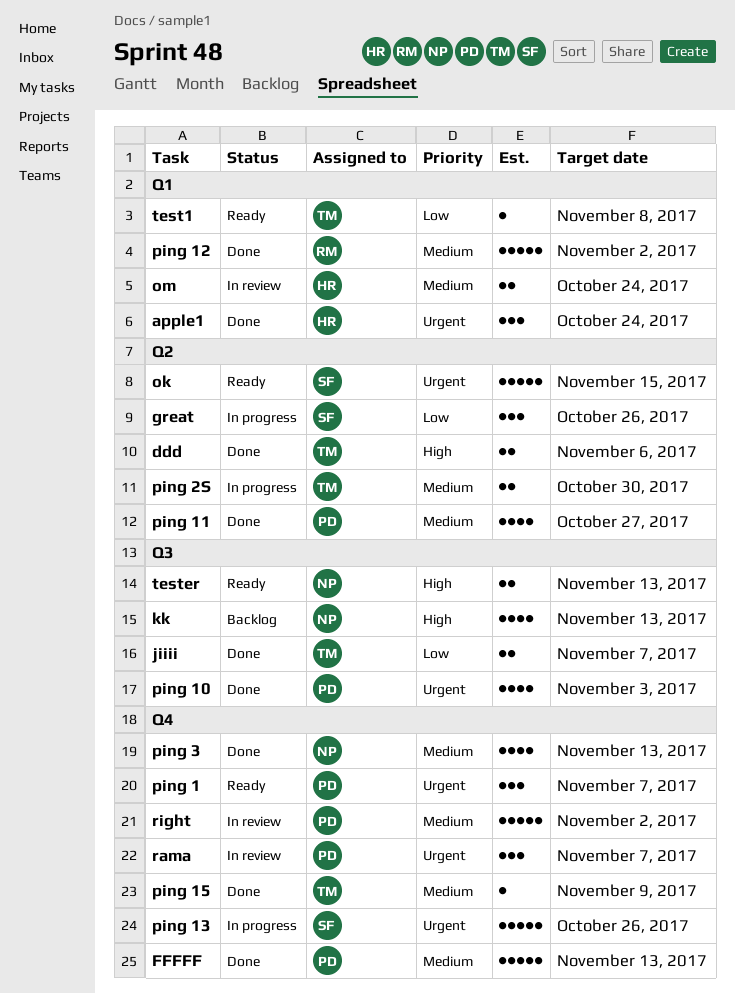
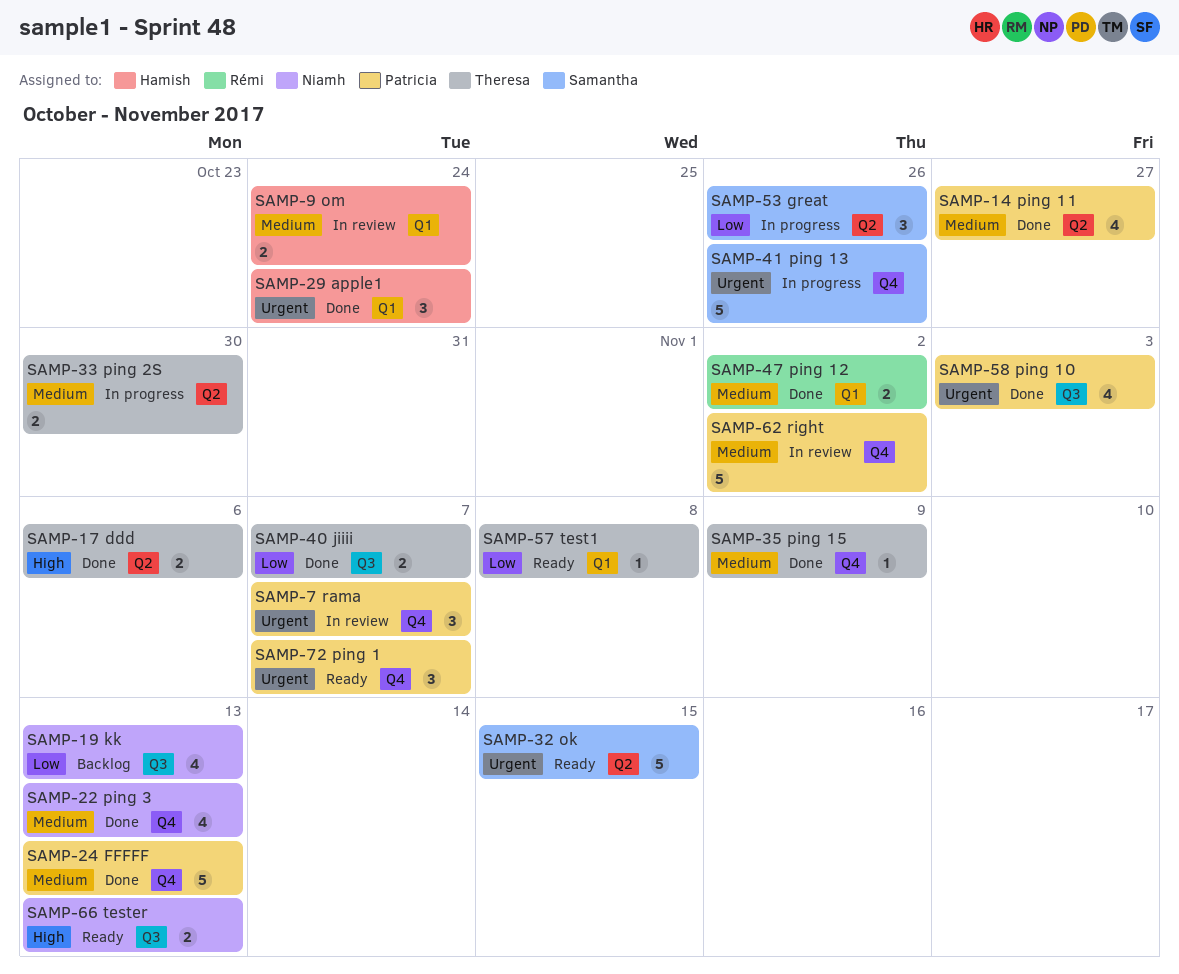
kk, priority: High -> Low
ping 12, estimate: 5 -> 2

